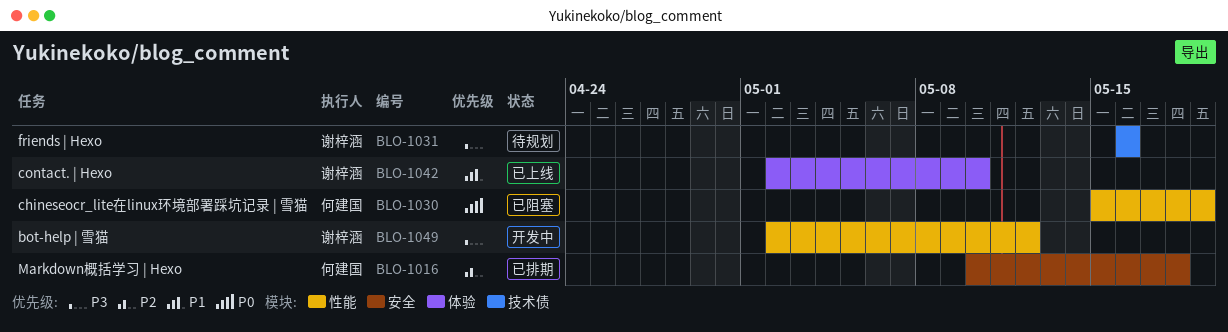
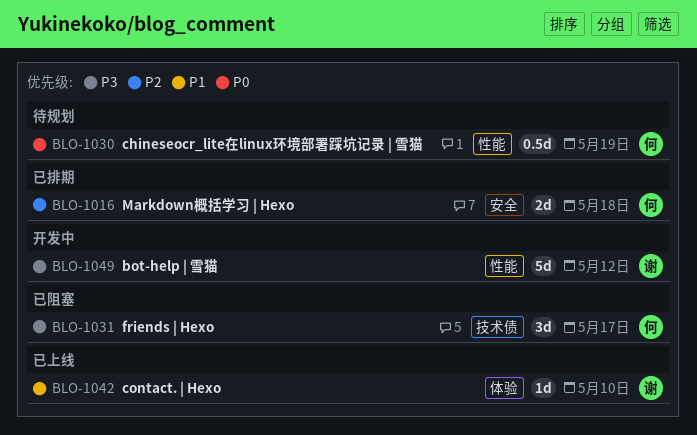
BLO-1030, status: 已阻塞 -> 待规划
BLO-1031, status: 待规划 -> 已阻塞
BLO-1031, owner: 谢梓涵 -> 何建国
BLO-1031, due: May 16 -> May 17

